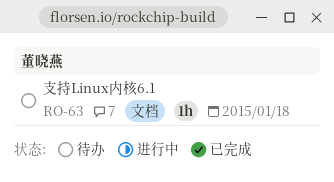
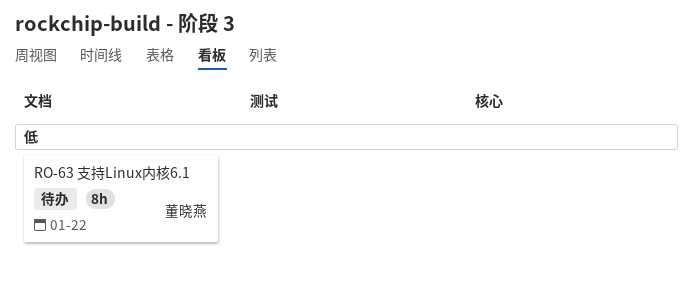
RO-63, estimate: 1h -> 8h
RO-63, due: Jan 18 -> Jan 22

